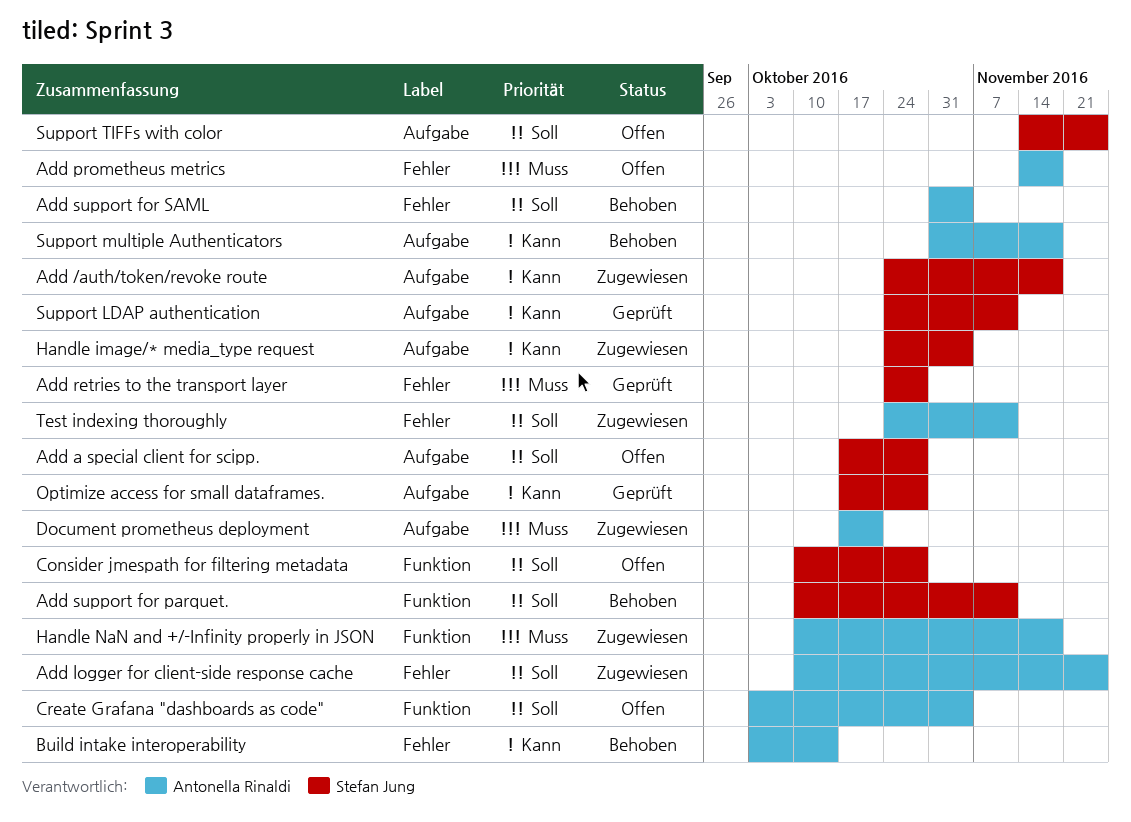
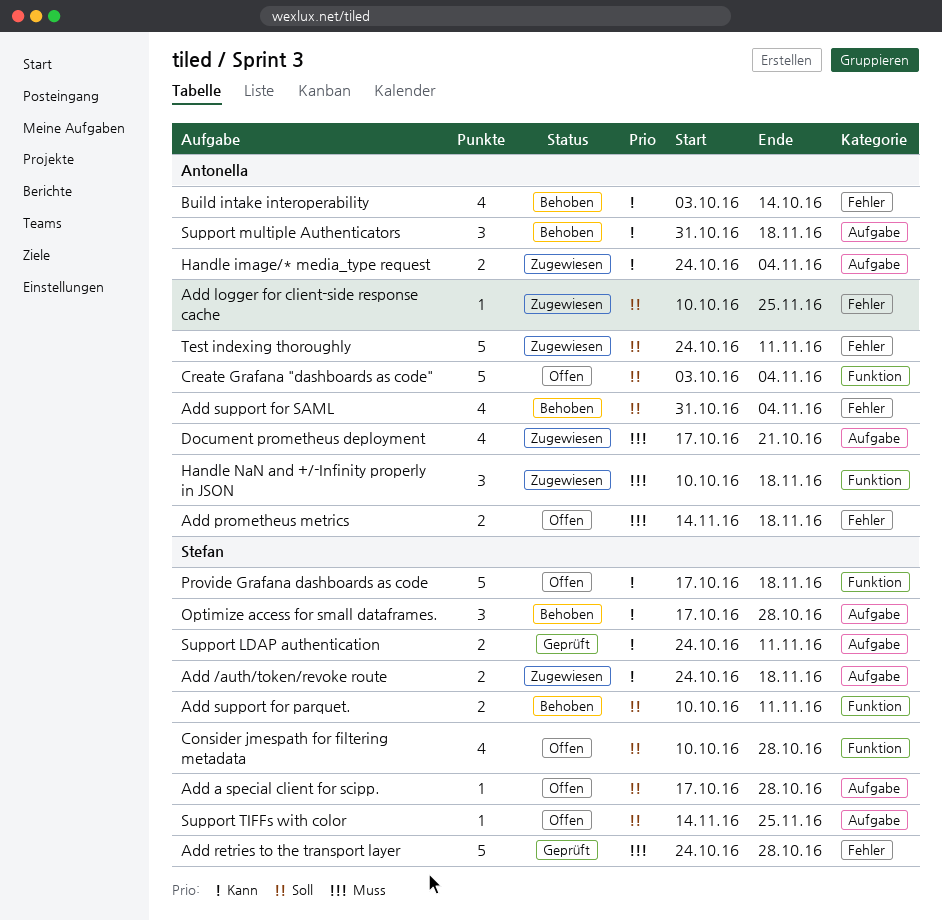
Handle image/* media_type request, owner: Stefan Jung -> Antonella Rinaldi
Optimize access for small dataframes., status: Geprüft -> Behoben
Provide Grafana dashboards as code: none -> present

